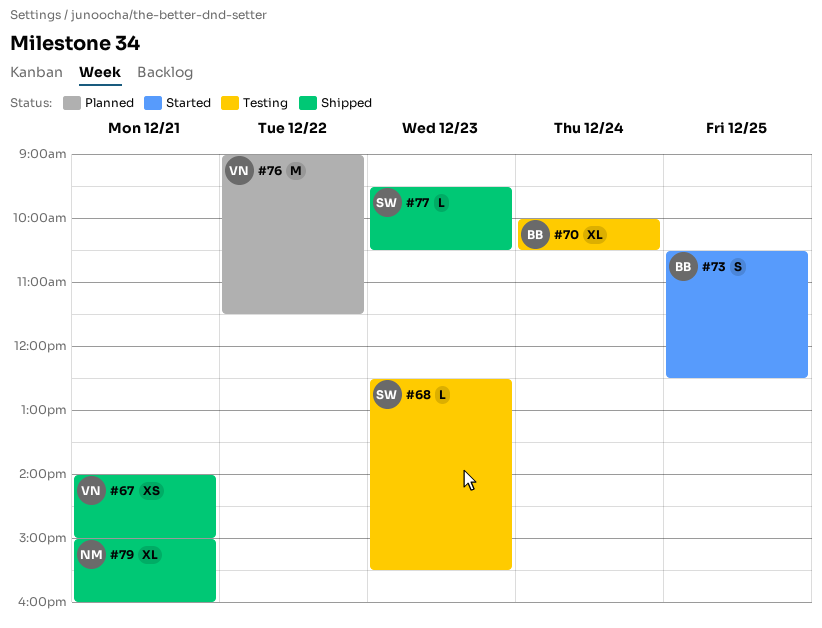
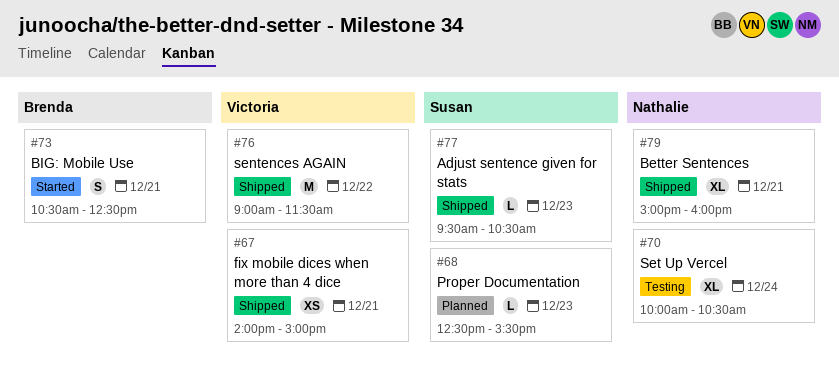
#68, status: Testing -> Planned
#70, owner: Brenda -> Nathalie
#73, day: Dec 25 -> Dec 21
#76, status: Planned -> Shipped

